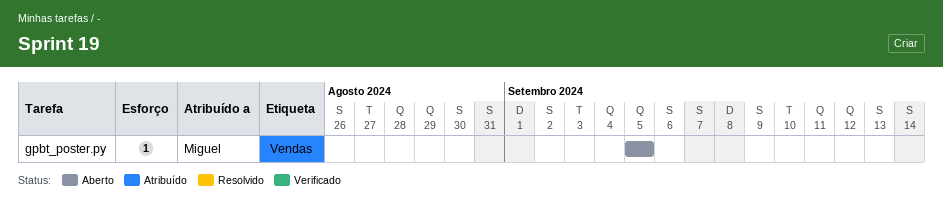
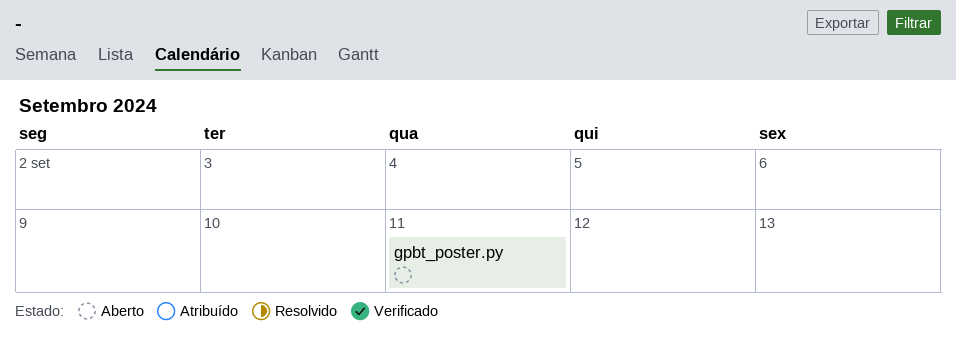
gpbt_poster.py, due: Sep 5 -> Sep 11

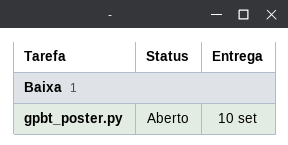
gpbt_poster.py, due: Sep 11 -> Sep 10

